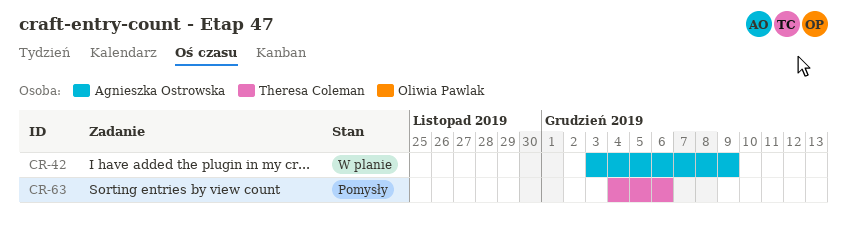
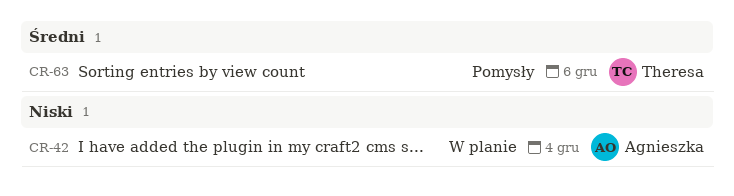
CR-42, due: Dec 9 -> Dec 4

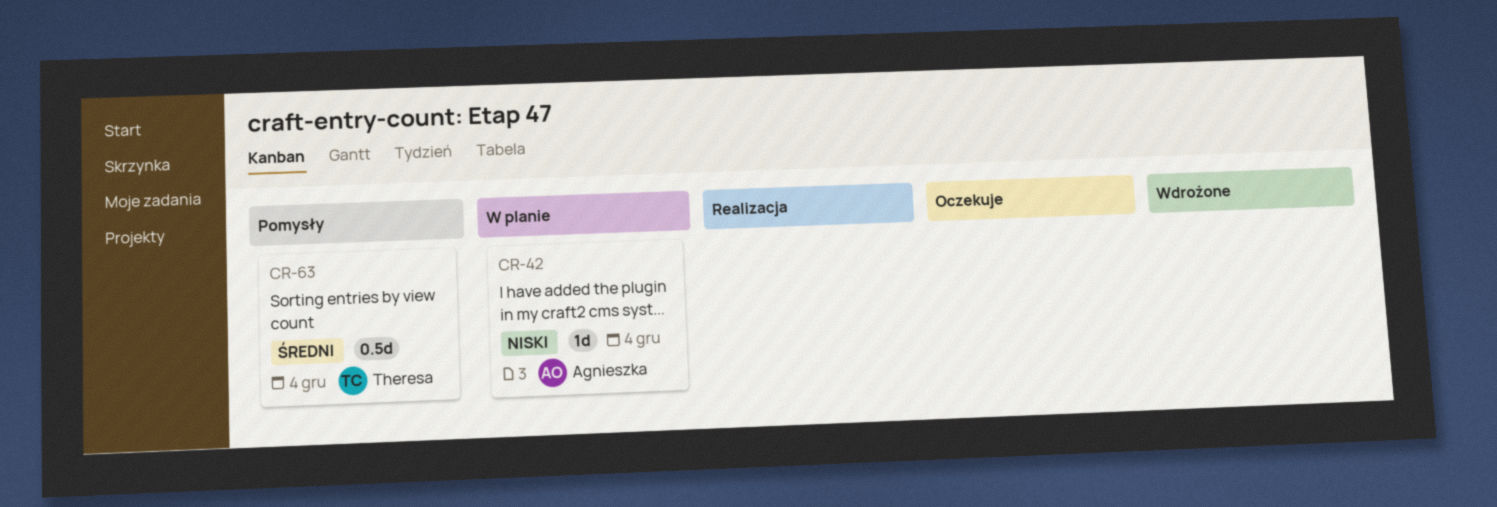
CR-63, due: Dec 6 -> Dec 4

